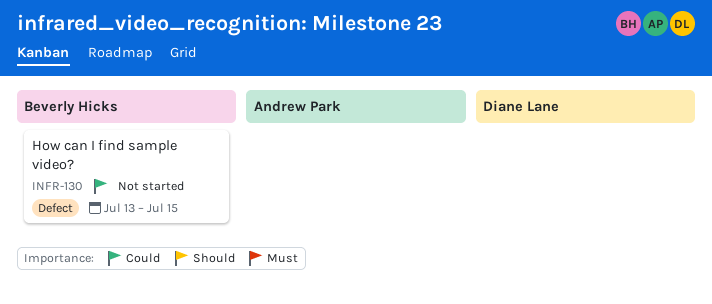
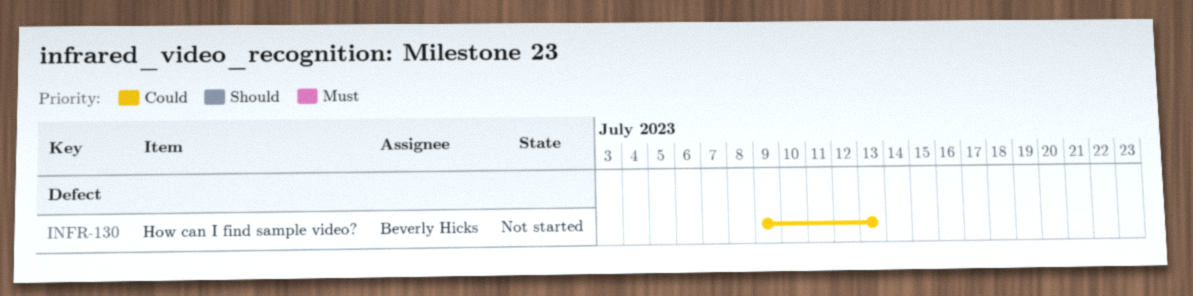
INFR-130, start: Jul 13 -> Jul 9
INFR-130, due: Jul 15 -> Jul 13

